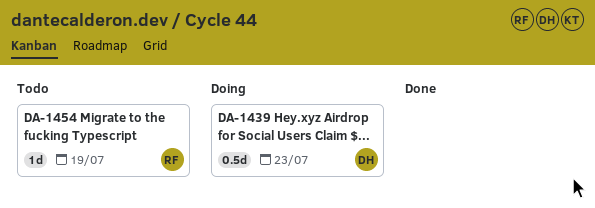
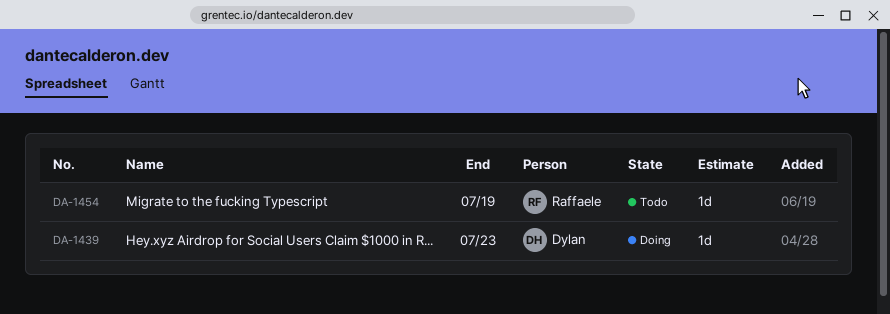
DA-1439, estimate: 0.5d -> 1d

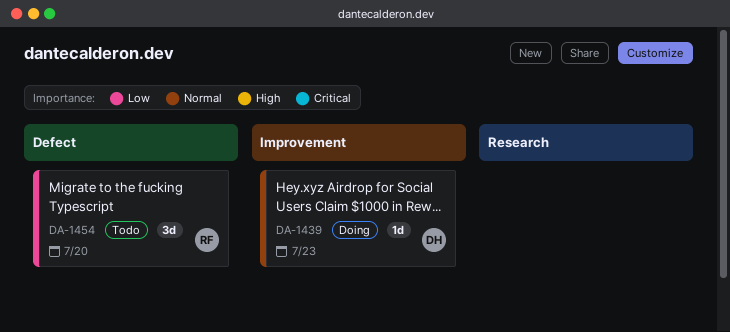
DA-1454, estimate: 1d -> 3d
DA-1454, due: Jul 19 -> Jul 20

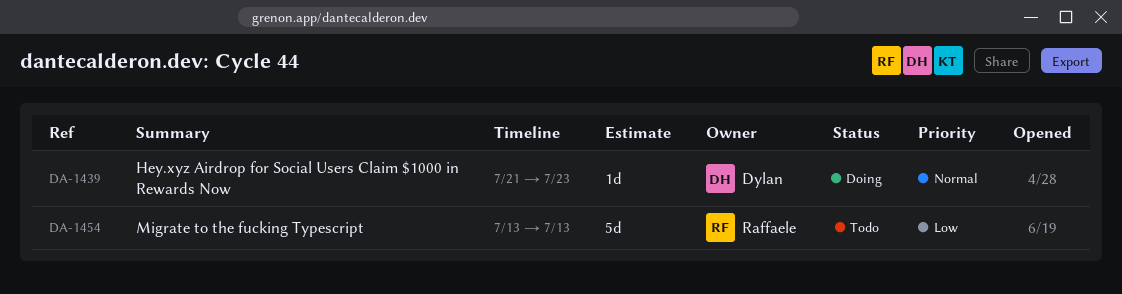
DA-1454, estimate: 3d -> 5d
DA-1454, due: Jul 20 -> Jul 13

